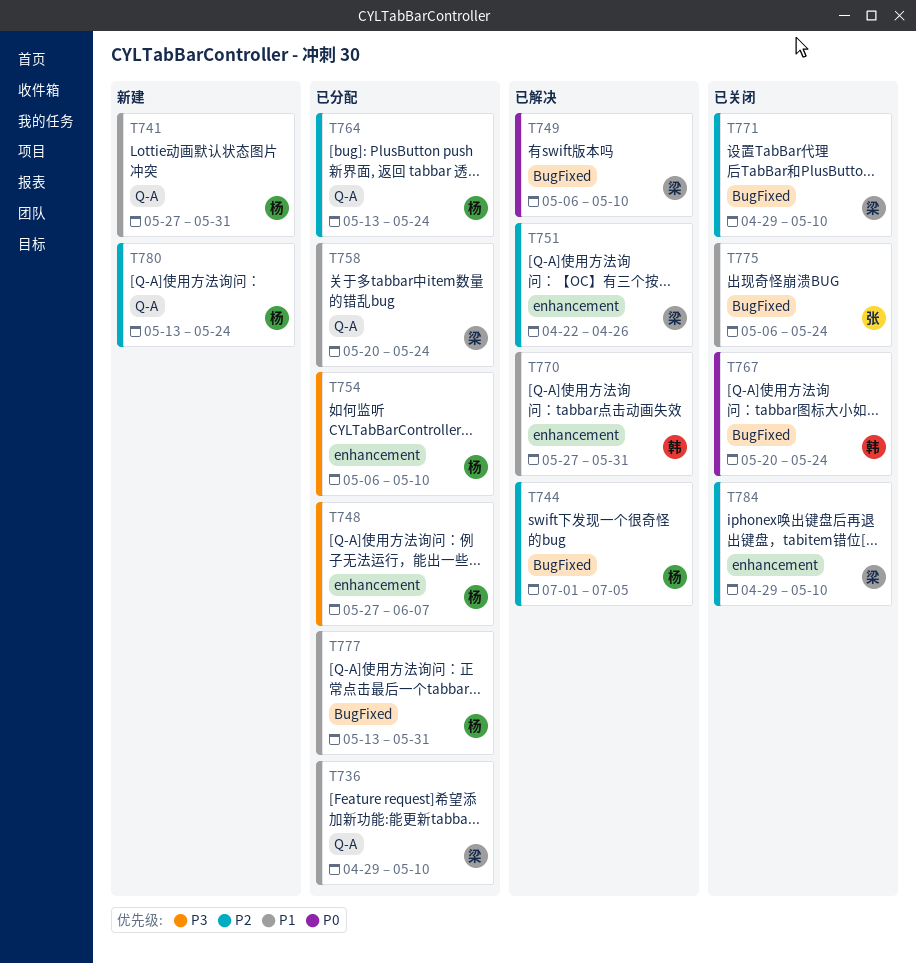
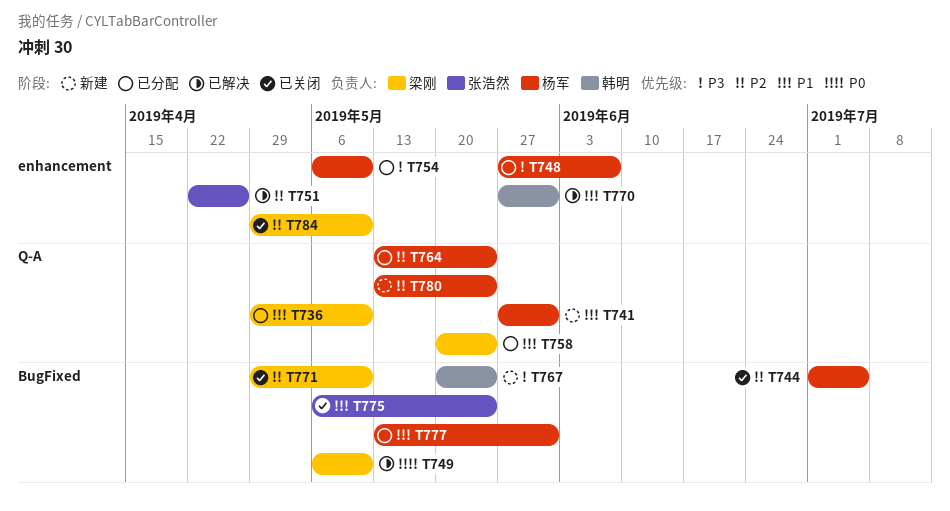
T744, status: 已解决 -> 已关闭
T751, owner: 梁刚 -> 张浩然
T767, status: 已关闭 -> 新建
T767, priority: P0 -> P3

